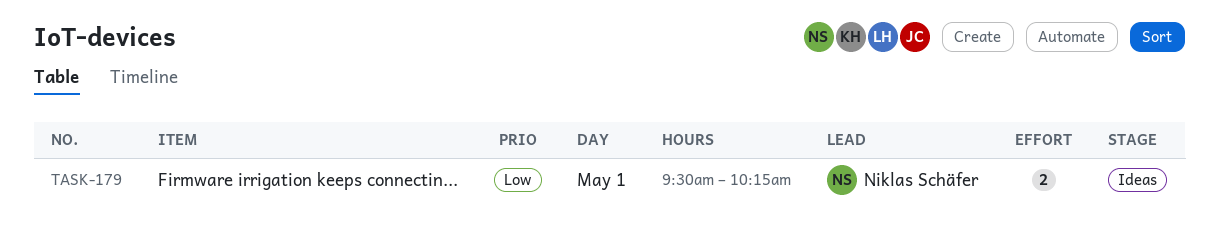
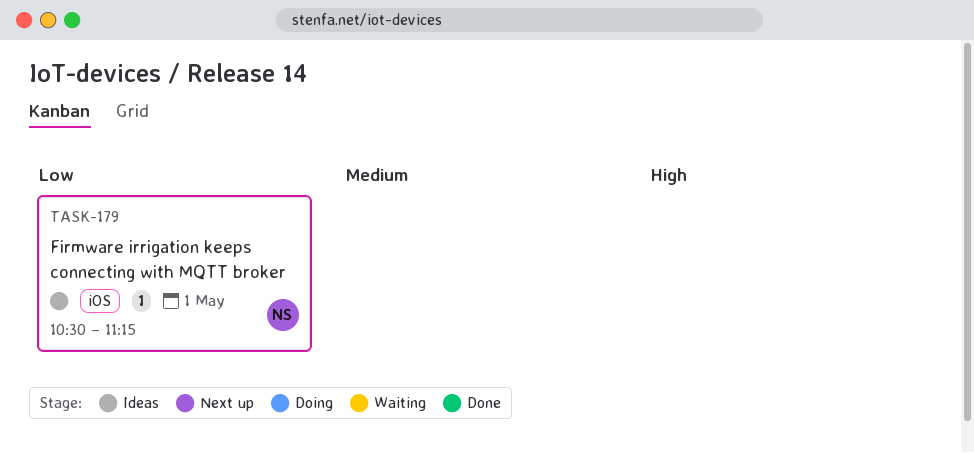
TASK-179, estimate: 2 -> 1
TASK-179, begins: 09:30 -> 10:30
TASK-179, ends: 10:15 -> 11:15

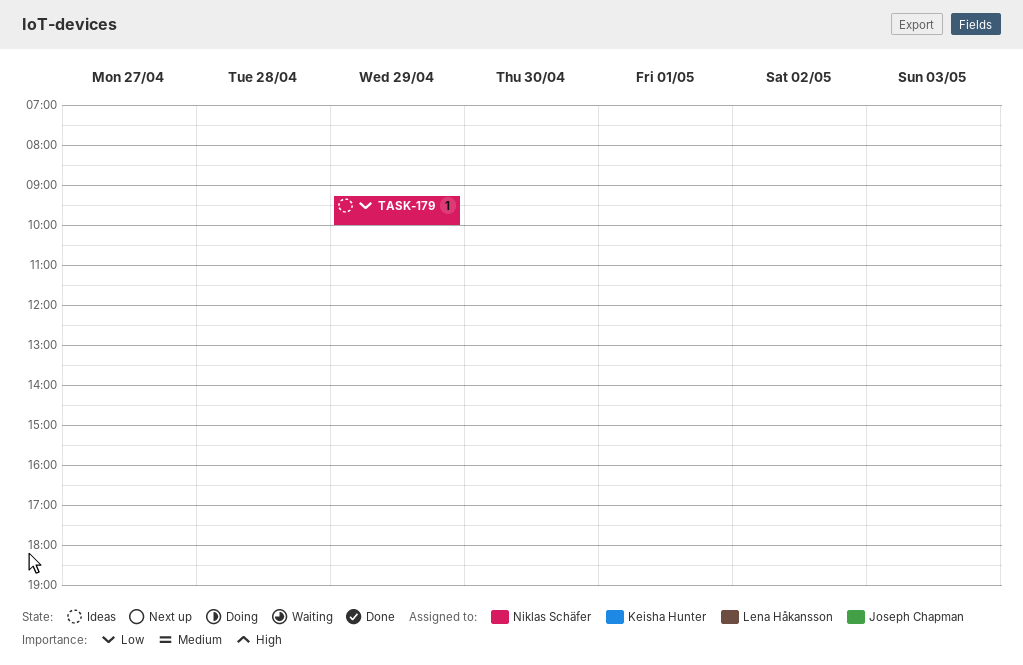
TASK-179, day: May 1 -> Apr 29
TASK-179, begins: 10:30 -> 09:15
TASK-179, ends: 11:15 -> 10:00

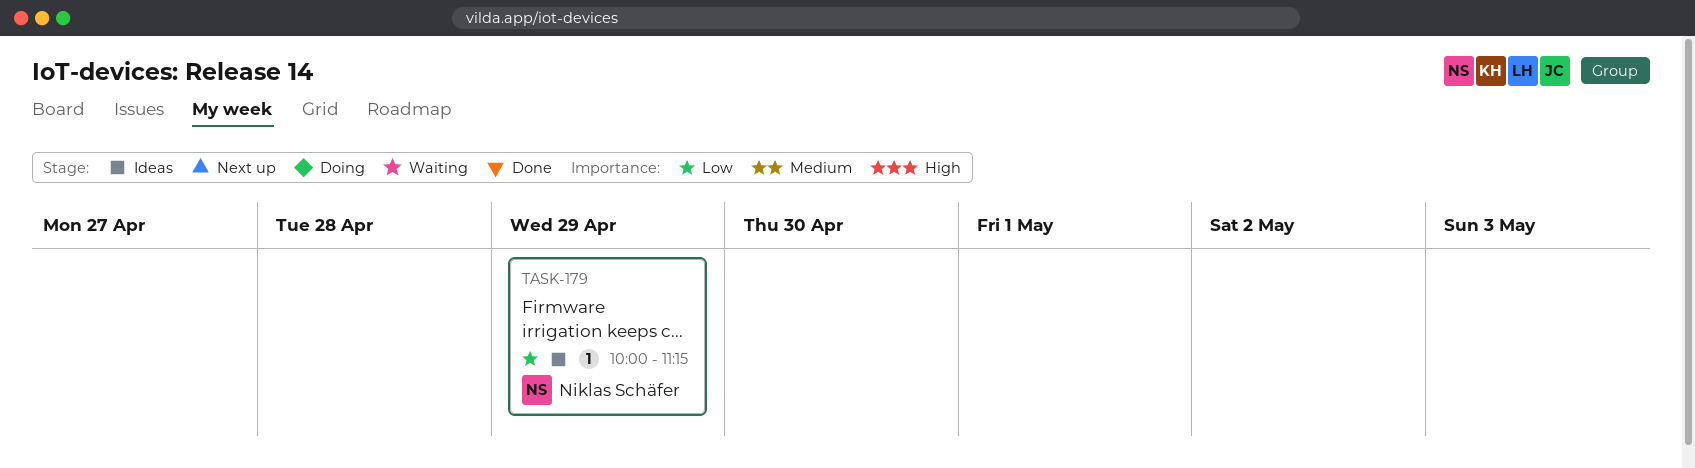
TASK-179, begins: 09:15 -> 10:00
TASK-179, ends: 10:00 -> 11:15

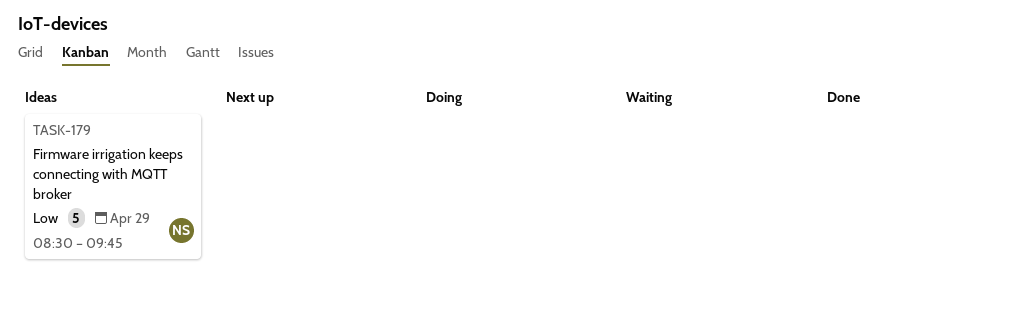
TASK-179, estimate: 1 -> 5
TASK-179, begins: 10:00 -> 08:30
TASK-179, ends: 11:15 -> 09:45

